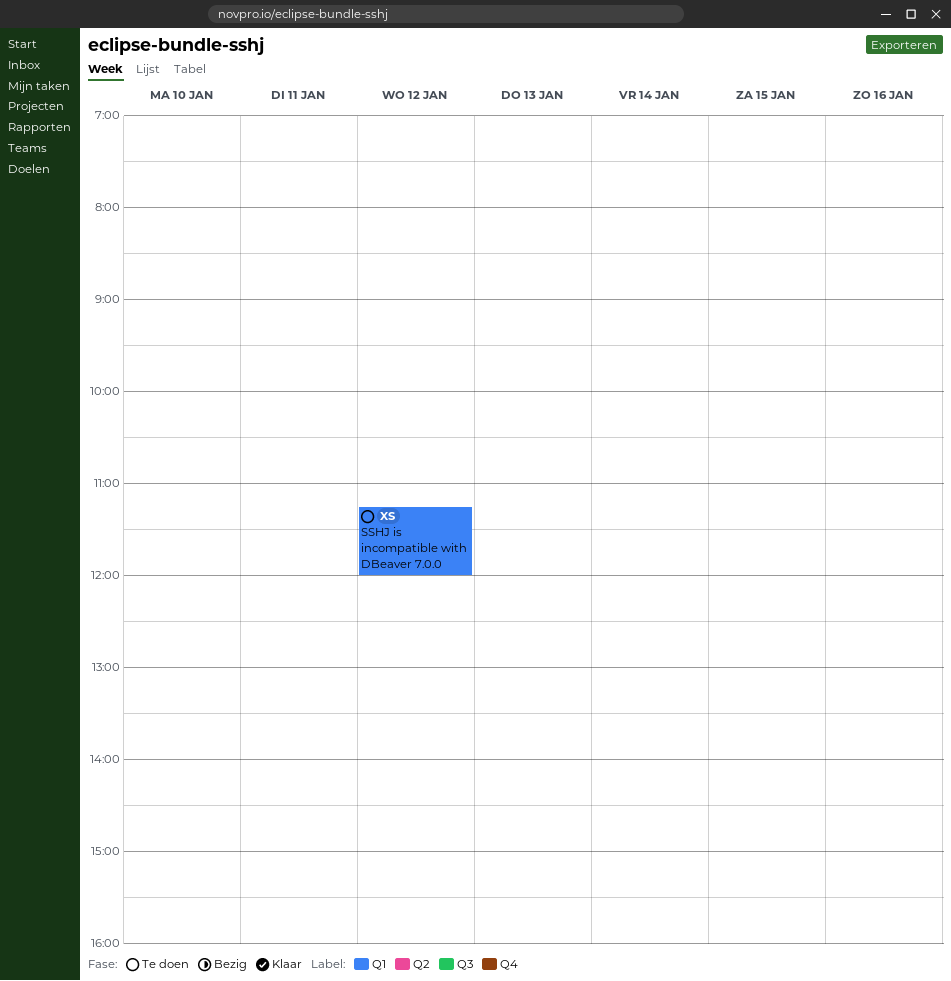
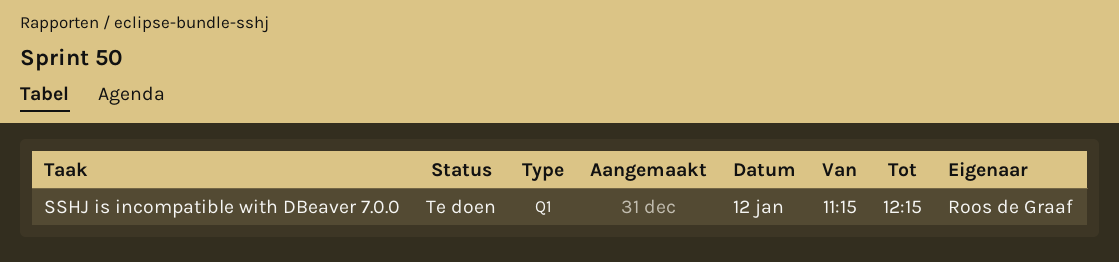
SSHJ is incompatible with DBeaver 7.0.0, ends: 12:00 -> 12:15

